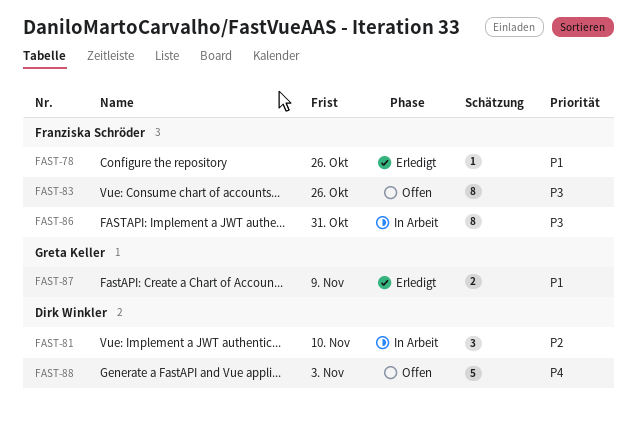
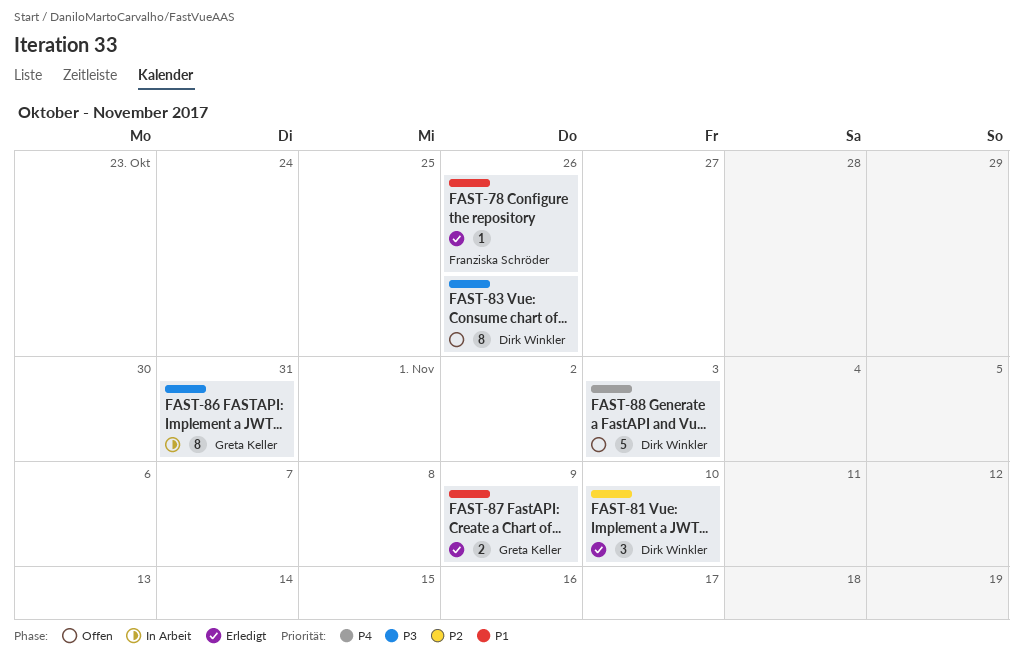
FAST-81, status: In Arbeit -> Erledigt
FAST-83, owner: Franziska Schröder -> Dirk Winkler
FAST-86, owner: Franziska Schröder -> Greta Keller

